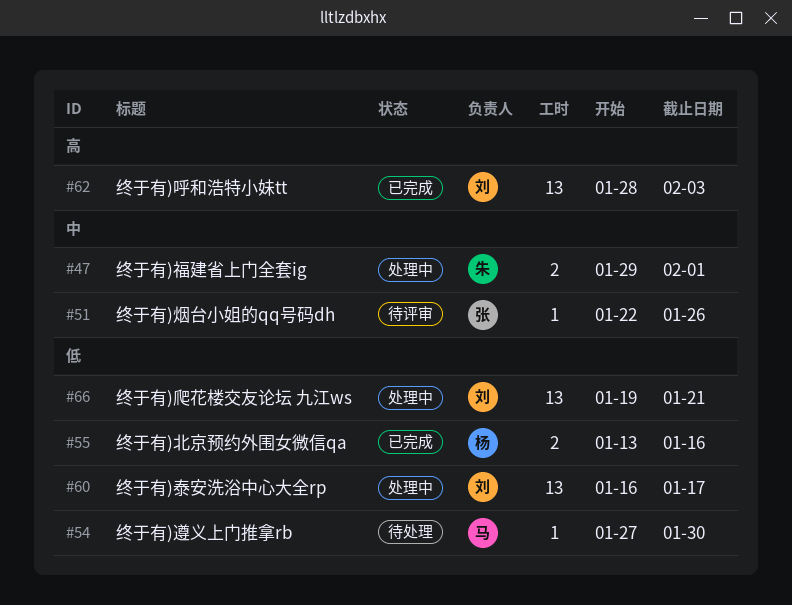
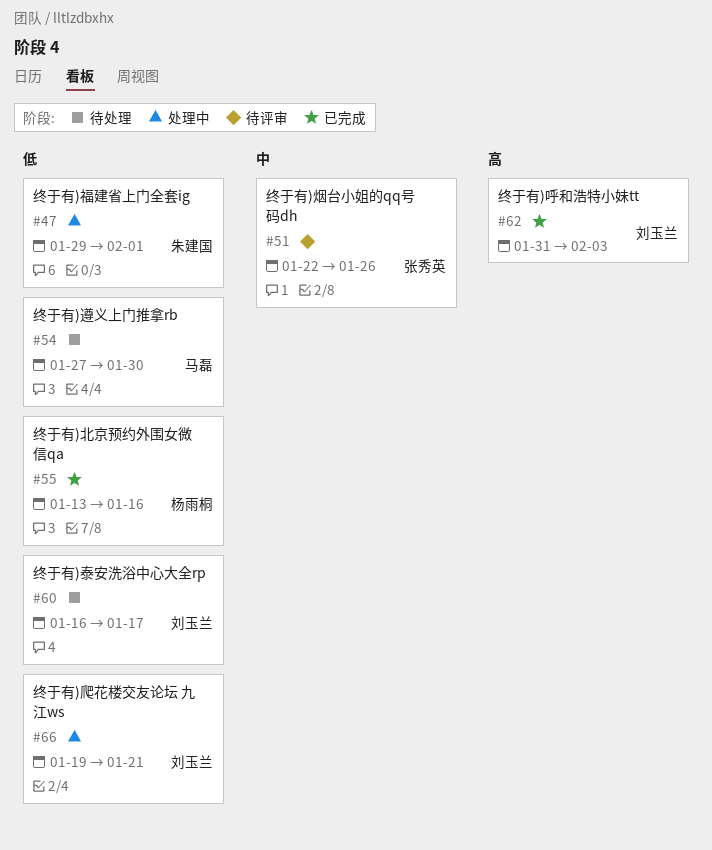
#47, priority: 中 -> 低
#60, status: 处理中 -> 待处理
#62, start: Jan 28 -> Jan 31

